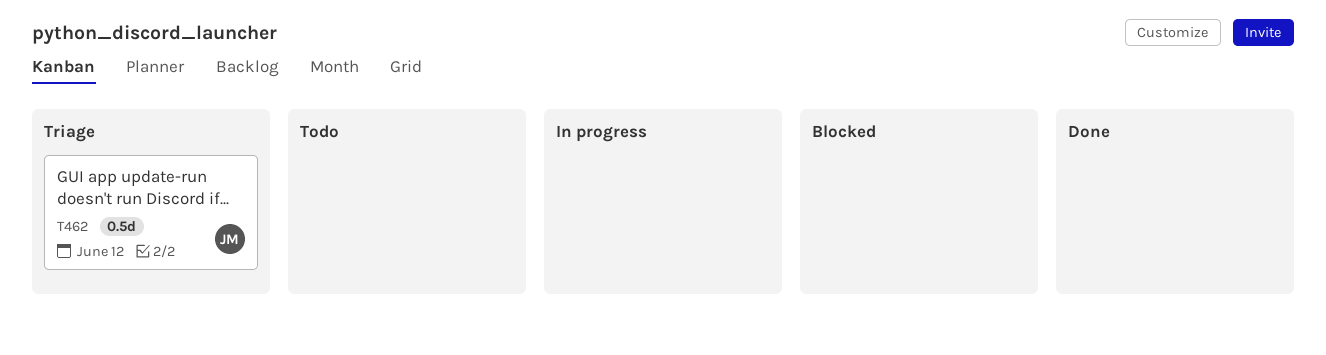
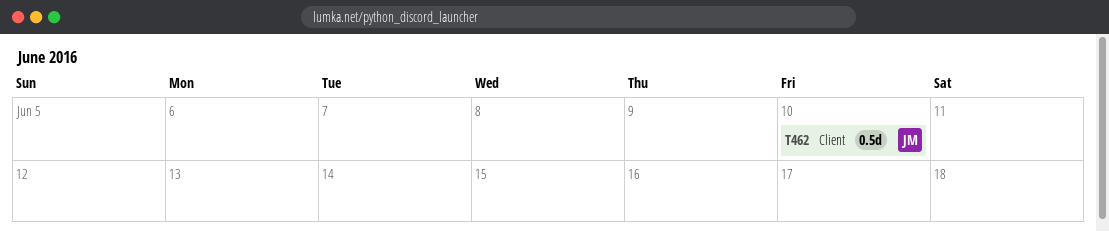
T462, due: Jun 12 -> Jun 10

